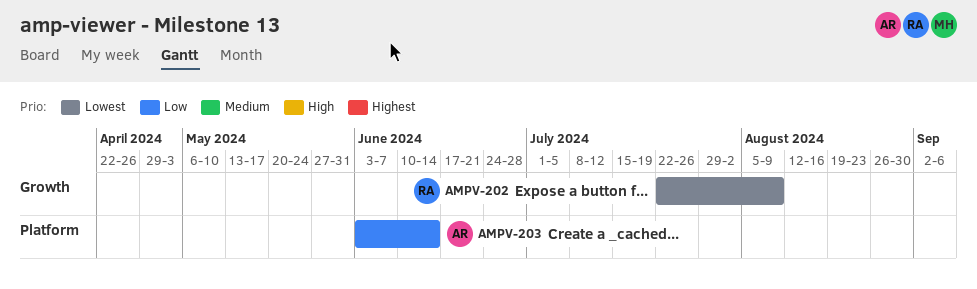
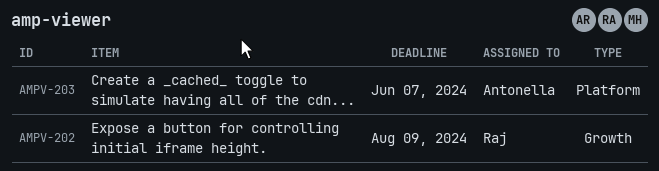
AMPV-203, due: Jun 14 -> Jun 7

